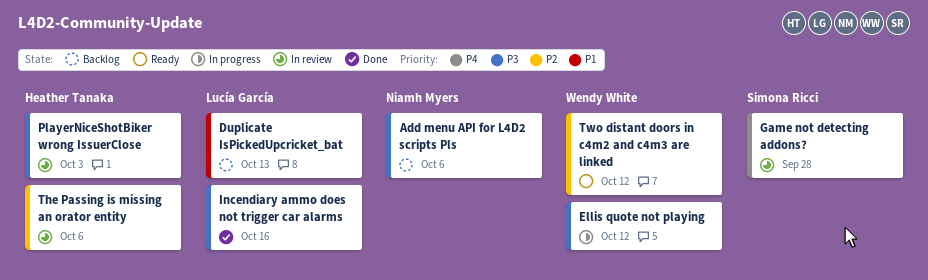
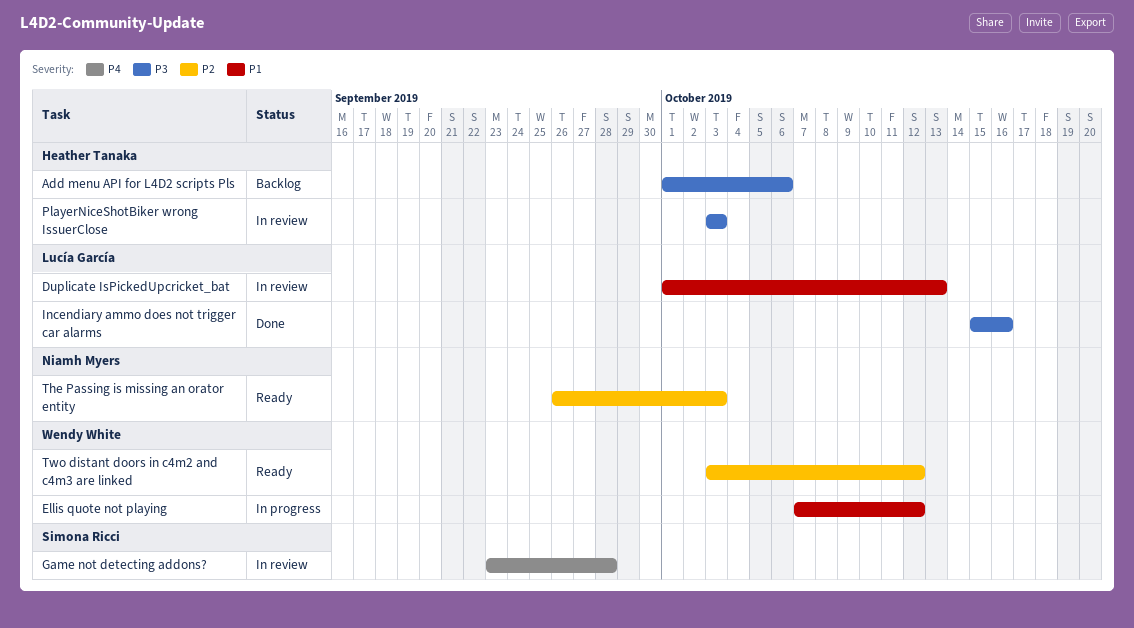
Add menu API for L4D2 scripts Pls, owner: Niamh Myers -> Heather Tanaka
Duplicate IsPickedUpcricket_bat, status: Backlog -> In review
Ellis quote not playing, priority: P3 -> P1
The Passing is missing an orator entity, status: In review -> Ready
The Passing is missing an orator entity, owner: Heather Tanaka -> Niamh Myers
The Passing is missing an orator entity, due: Oct 6 -> Oct 3

